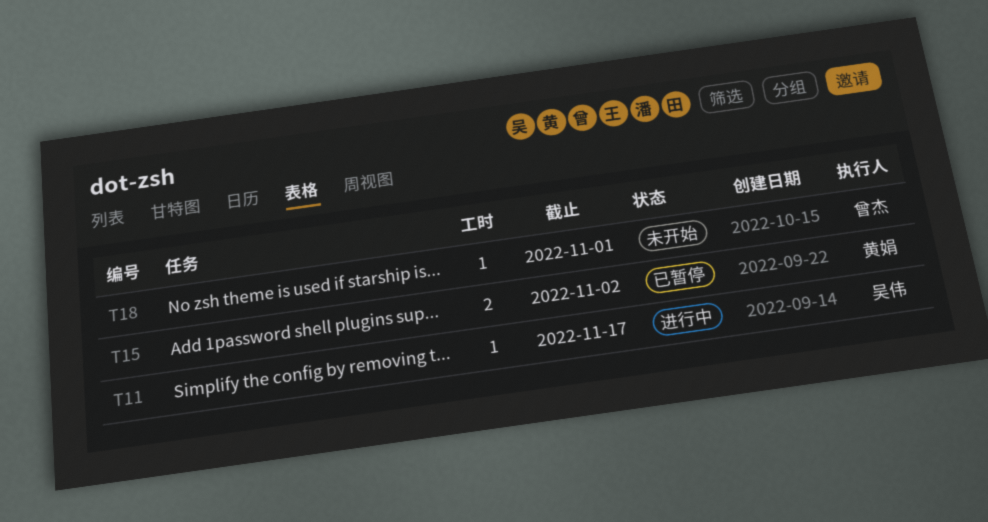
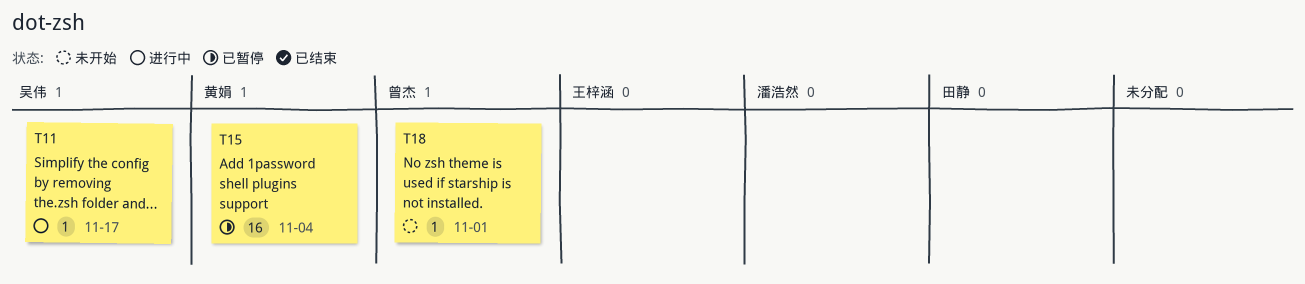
T15, estimate: 2 -> 16
T15, due: Nov 2 -> Nov 4

